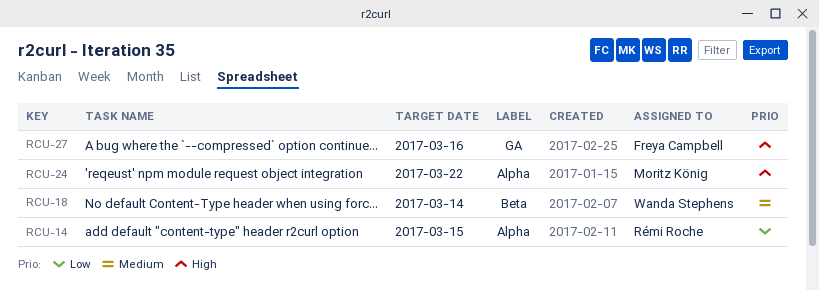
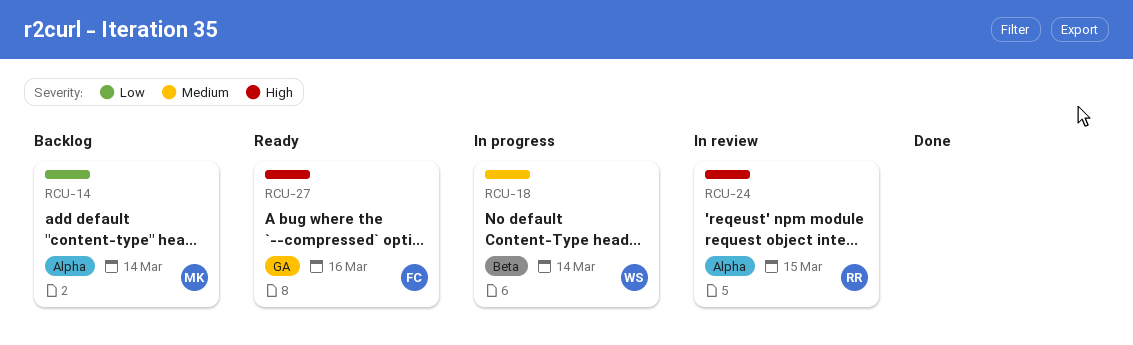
RCU-14, owner: Rémi Roche -> Moritz König
RCU-14, due: Mar 15 -> Mar 14
RCU-24, owner: Moritz König -> Rémi Roche
RCU-24, due: Mar 22 -> Mar 15

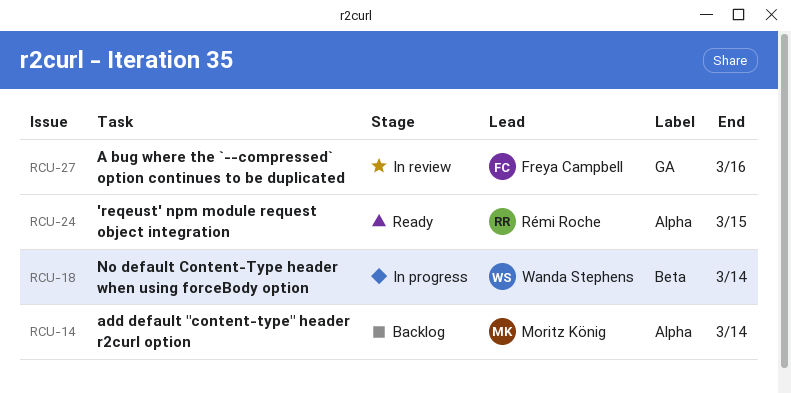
RCU-24, status: In review -> Ready
RCU-27, status: Ready -> In review

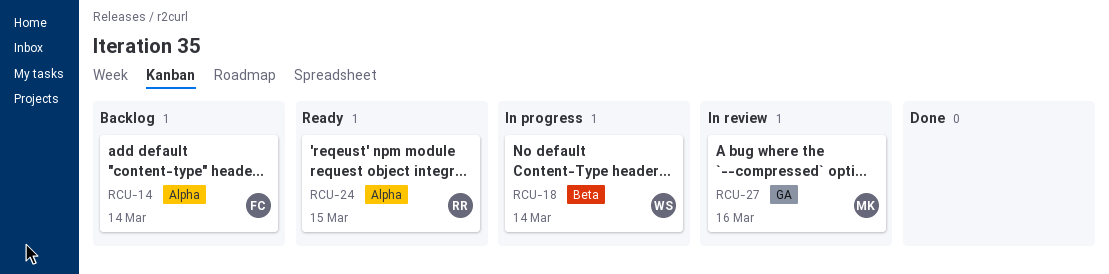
RCU-14, owner: Moritz König -> Freya Campbell
RCU-27, owner: Freya Campbell -> Moritz König

